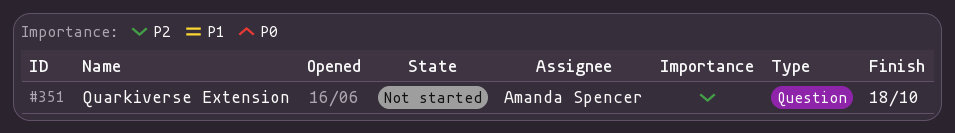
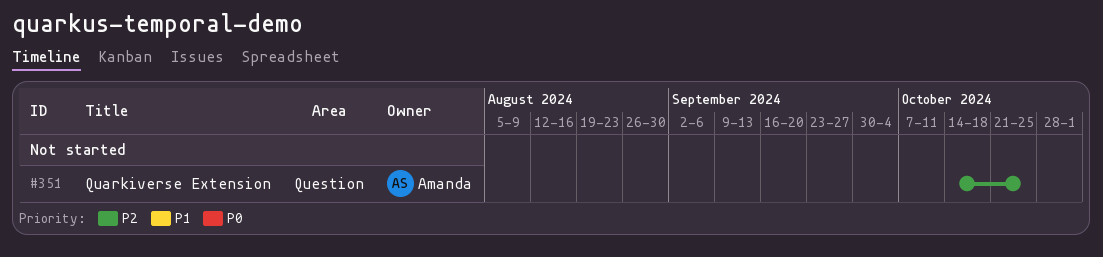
#351, due: Oct 18 -> Oct 25

